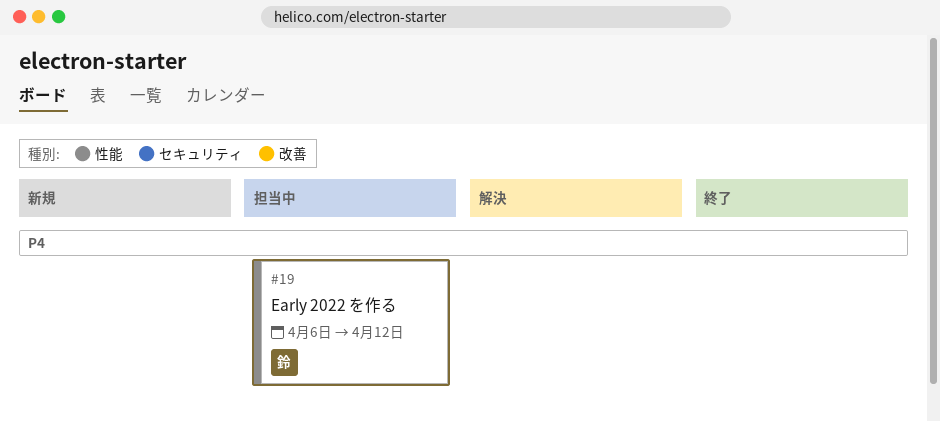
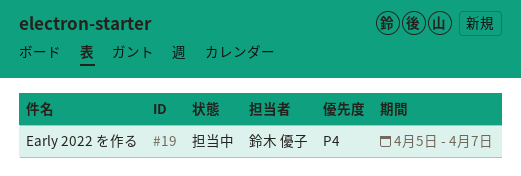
#19, start: Apr 6 -> Apr 5
#19, due: Apr 12 -> Apr 7

